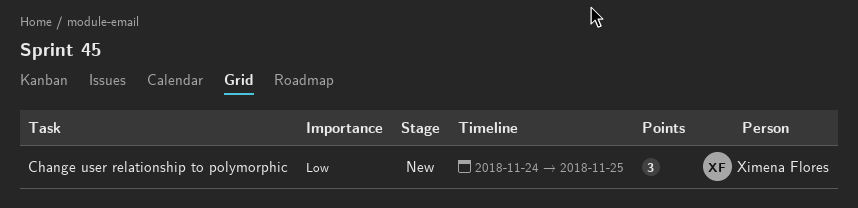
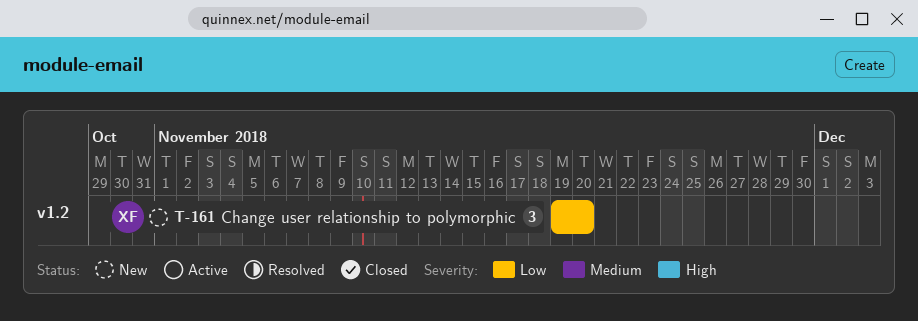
Change user relationship to polymorphic, start: Nov 24 -> Nov 19
Change user relationship to polymorphic, due: Nov 25 -> Nov 20

